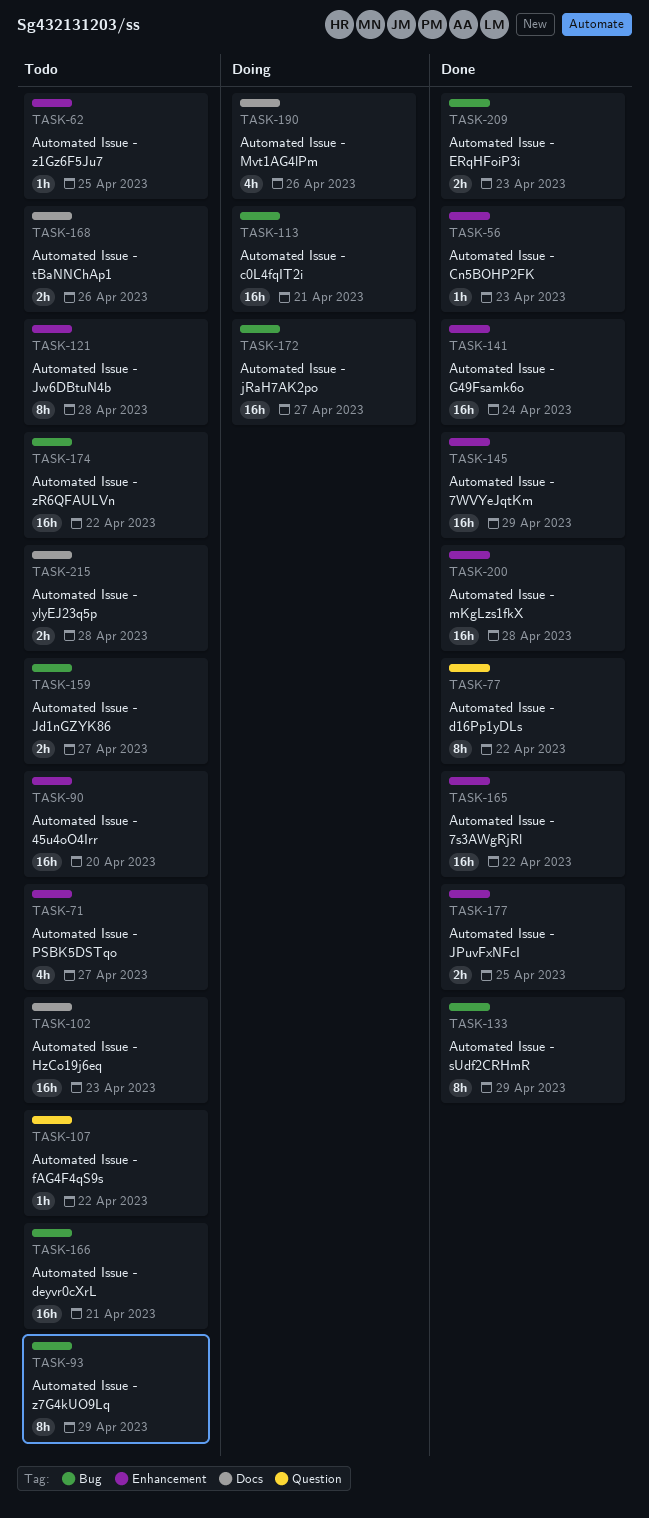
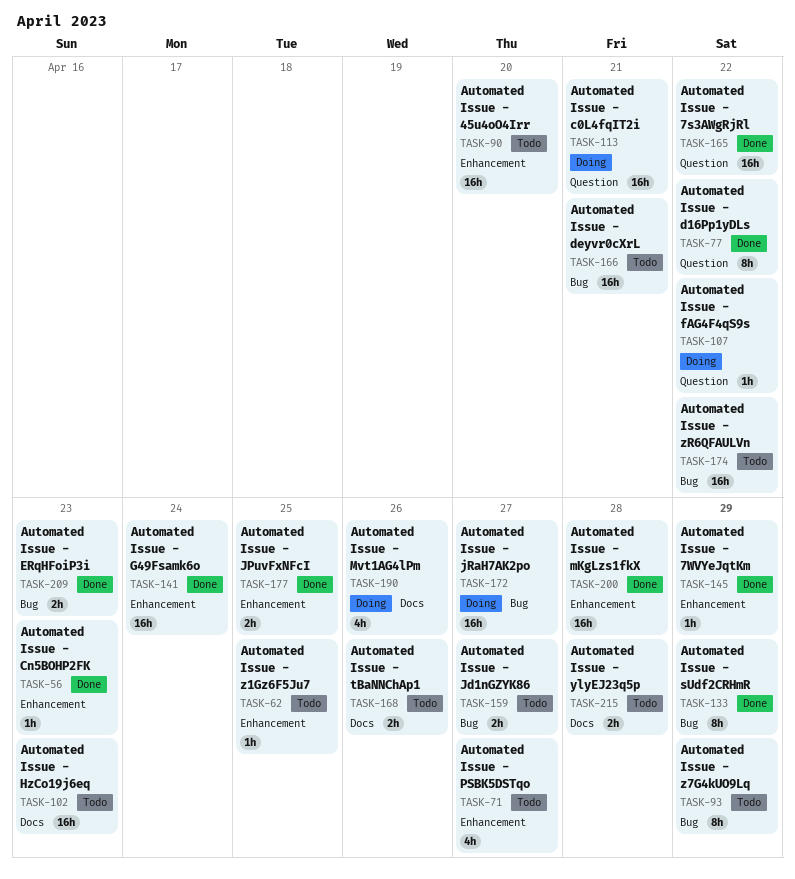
TASK-107, status: Todo -> Doing
TASK-113, label: Bug -> Question
TASK-121: present -> none
TASK-145, estimate: 16h -> 1h
TASK-165, label: Enhancement -> Question

